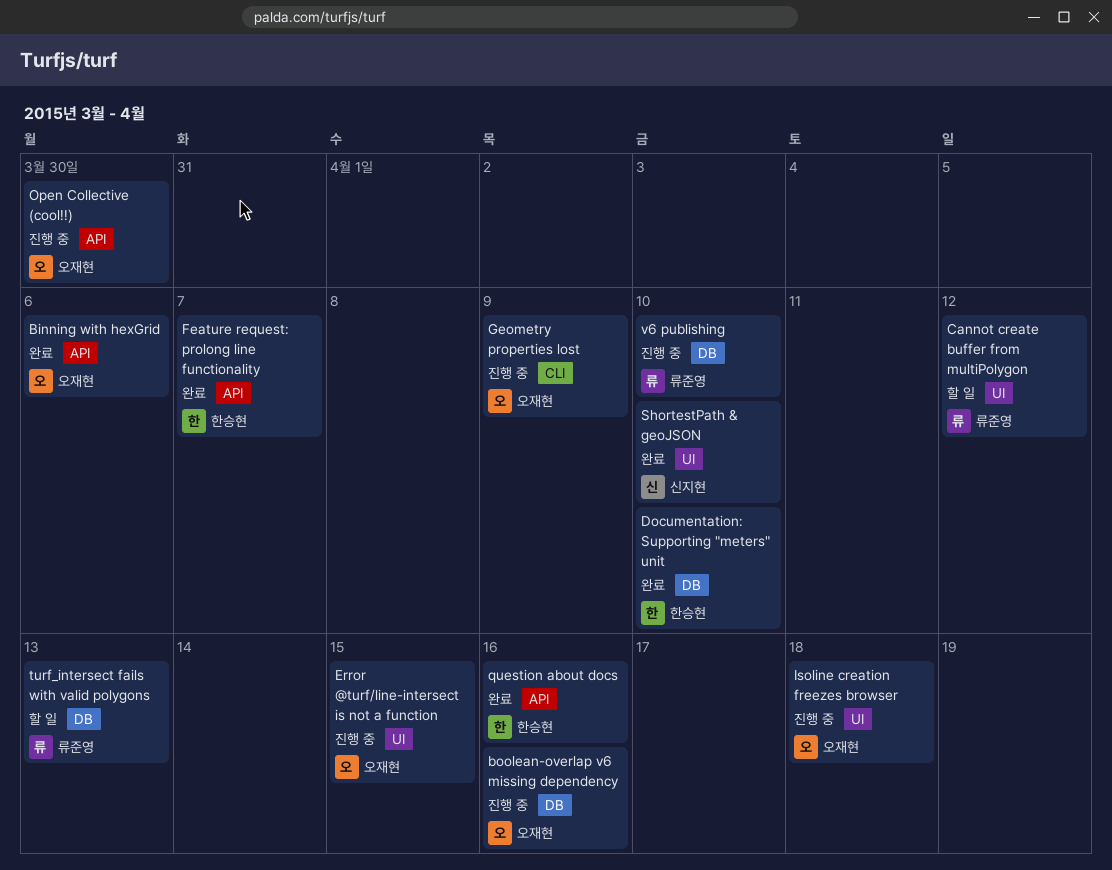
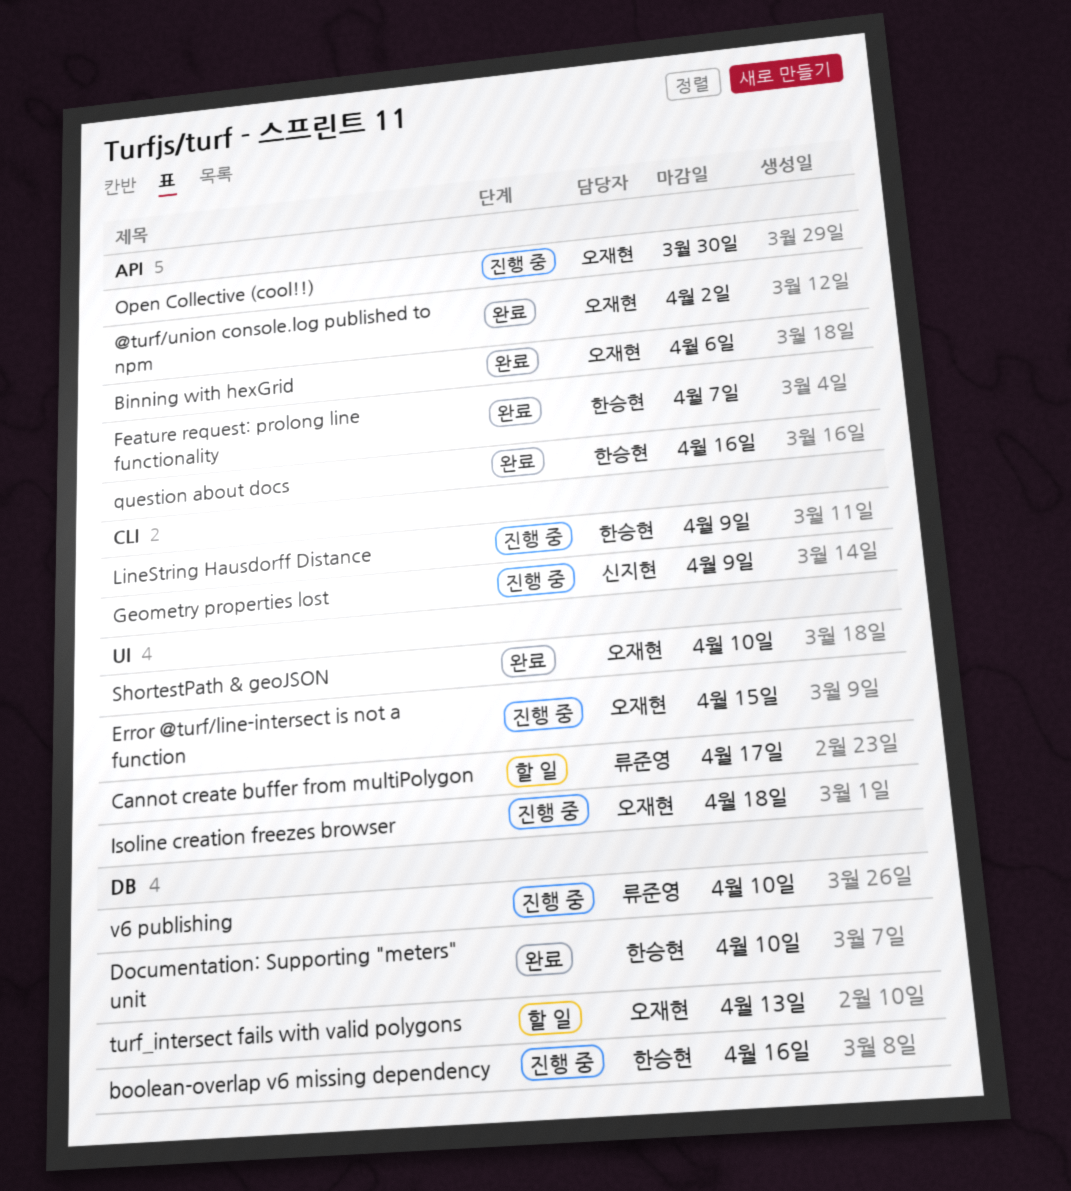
@turf/union console.log published to npm: none -> present
boolean-overlap v6 missing dependency, owner: 오재현 -> 한승현
Cannot create buffer from multiPolygon, due: Apr 12 -> Apr 17
Geometry properties lost, owner: 오재현 -> 신지현
LineString Hausdorff Distance: none -> present
ShortestPath & geoJSON, owner: 신지현 -> 오재현
turf_intersect fails with valid polygons, owner: 류준영 -> 오재현

